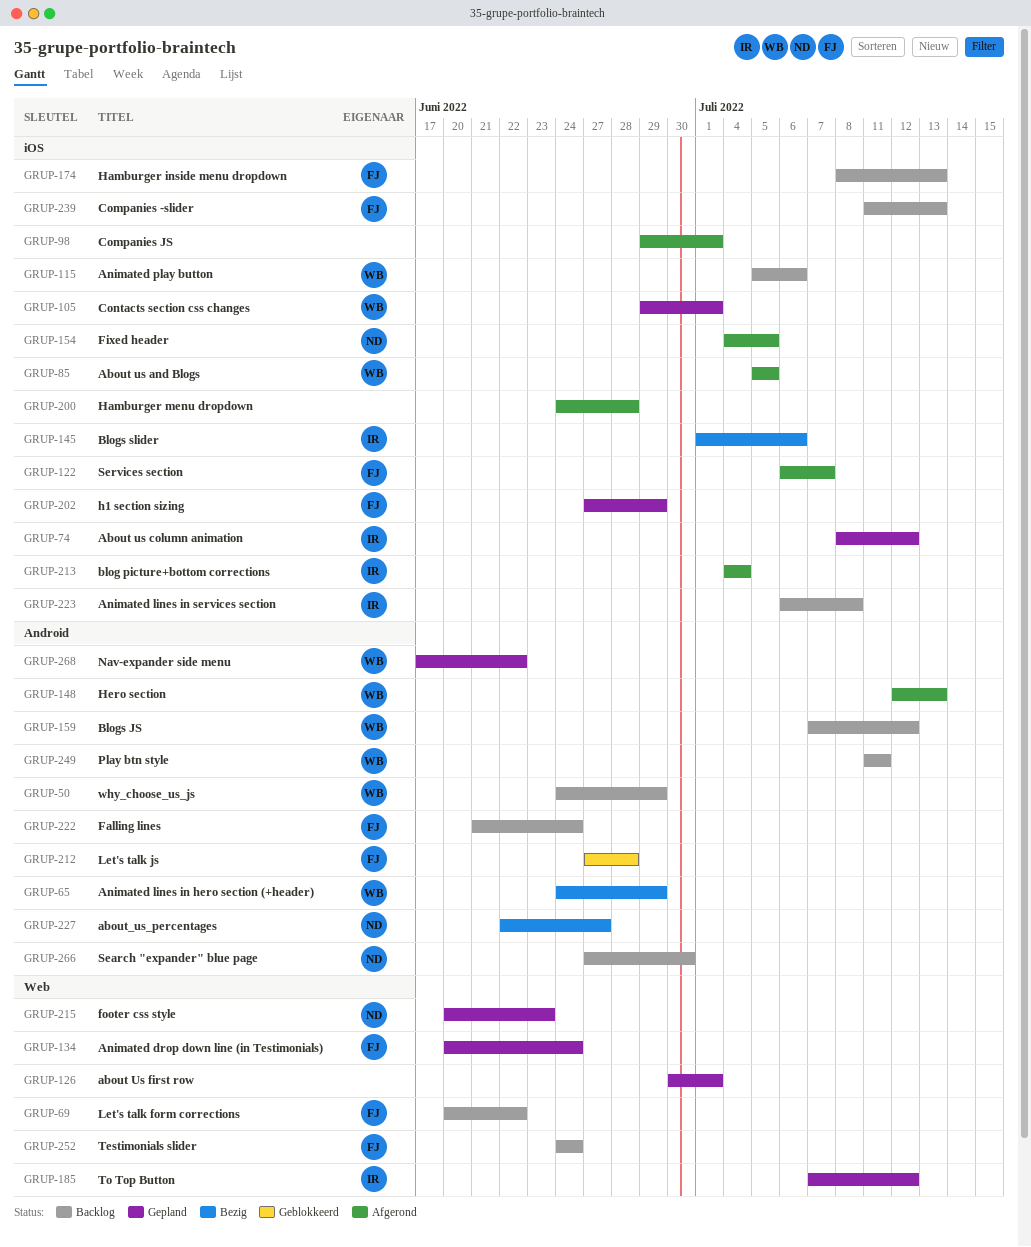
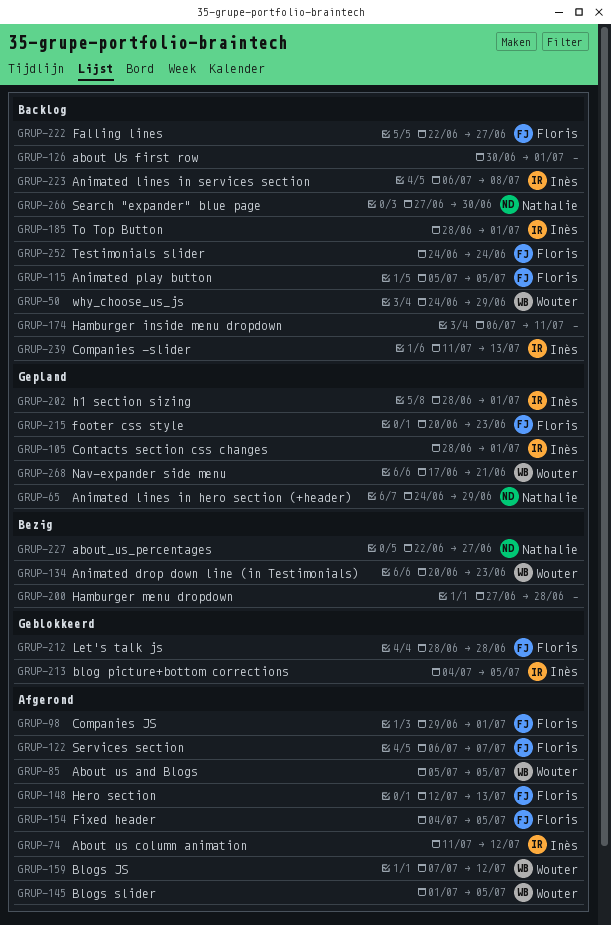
GRUP-65, status: Bezig -> Gepland
GRUP-65, owner: Wouter -> Nathalie
GRUP-69: present -> none
GRUP-74, status: Gepland -> Afgerond
GRUP-74, start: Jul 8 -> Jul 11
GRUP-98, owner: none -> Floris
GRUP-105, owner: Wouter -> Inès
GRUP-105, start: Jun 29 -> Jun 28
GRUP-115, owner: Wouter -> Floris
GRUP-115, due: Jul 6 -> Jul 5
GRUP-126, status: Gepland -> Backlog
GRUP-134, status: Gepland -> Bezig
GRUP-134, owner: Floris -> Wouter
GRUP-134, due: Jun 24 -> Jun 23
GRUP-145, status: Bezig -> Afgerond
GRUP-145, owner: Inès -> Wouter
GRUP-145, due: Jul 6 -> Jul 5
GRUP-148, owner: Wouter -> Floris
GRUP-154, owner: Nathalie -> Floris
GRUP-159, status: Backlog -> Afgerond
GRUP-174, owner: Floris -> none
GRUP-174, start: Jul 8 -> Jul 6
GRUP-174, due: Jul 13 -> Jul 11
GRUP-185, status: Gepland -> Backlog
GRUP-185, start: Jul 7 -> Jun 28
GRUP-185, due: Jul 12 -> Jul 1
GRUP-200, status: Afgerond -> Bezig
GRUP-200, start: Jun 24 -> Jun 27
GRUP-202, owner: Floris -> Inès
GRUP-202, start: Jun 27 -> Jun 28
GRUP-202, due: Jun 29 -> Jul 1
GRUP-212, start: Jun 27 -> Jun 28
GRUP-213, status: Afgerond -> Geblokkeerd
GRUP-213, due: Jul 4 -> Jul 5
GRUP-215, owner: Nathalie -> Floris
GRUP-222, start: Jun 21 -> Jun 22
GRUP-222, due: Jun 24 -> Jun 27
GRUP-239, owner: Floris -> Inès
GRUP-249: present -> none
GRUP-268, due: Jun 22 -> Jun 21

